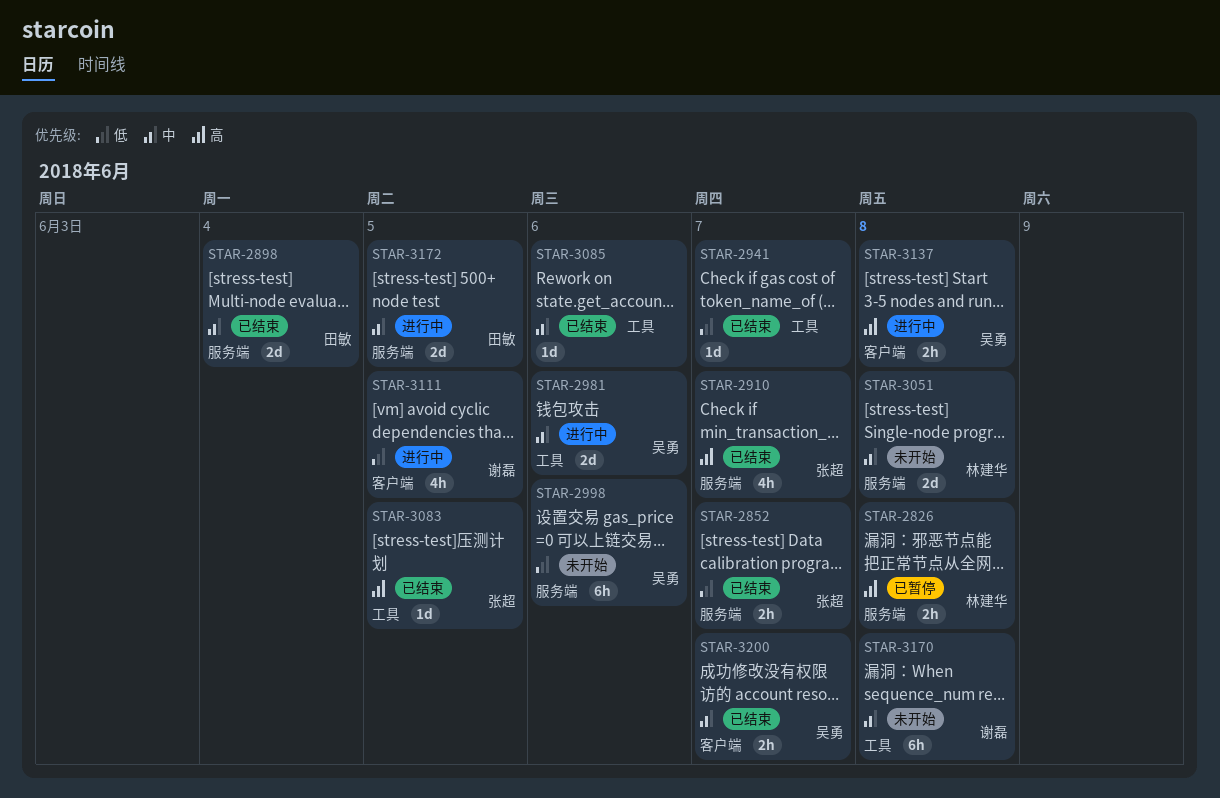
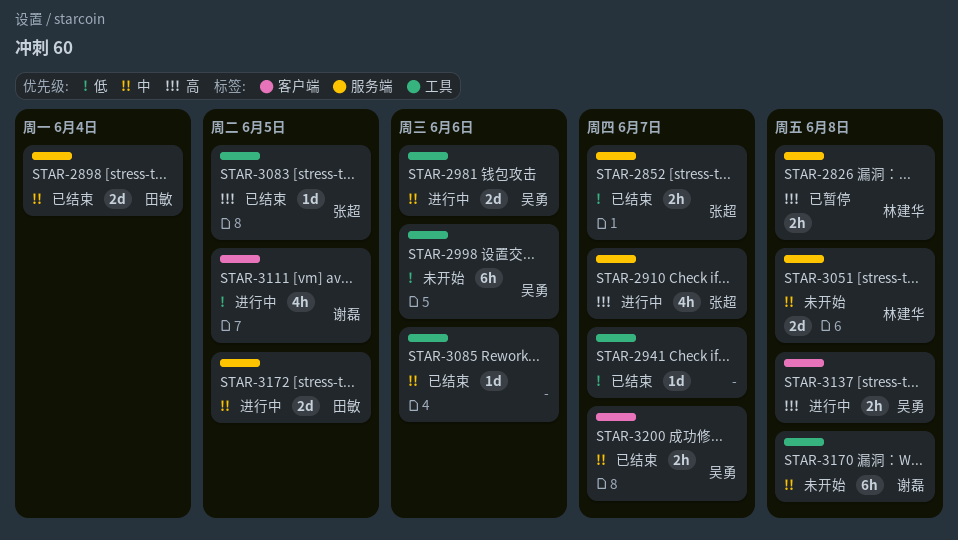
STAR-2910, status: 已结束 -> 进行中
STAR-2998, label: 服务端 -> 工具

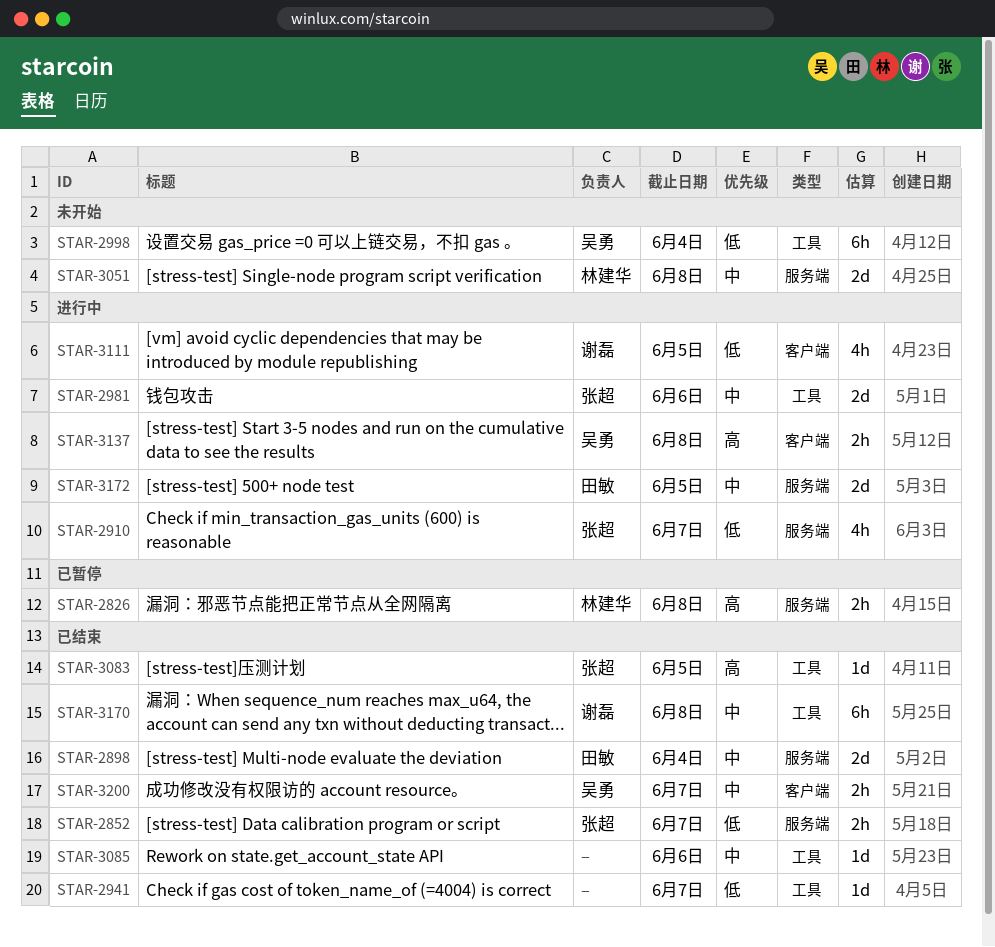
STAR-2910, priority: 高 -> 低
STAR-2981, owner: 吴勇 -> 张超
STAR-2998, due: Jun 6 -> Jun 4
STAR-3170, status: 未开始 -> 已结束

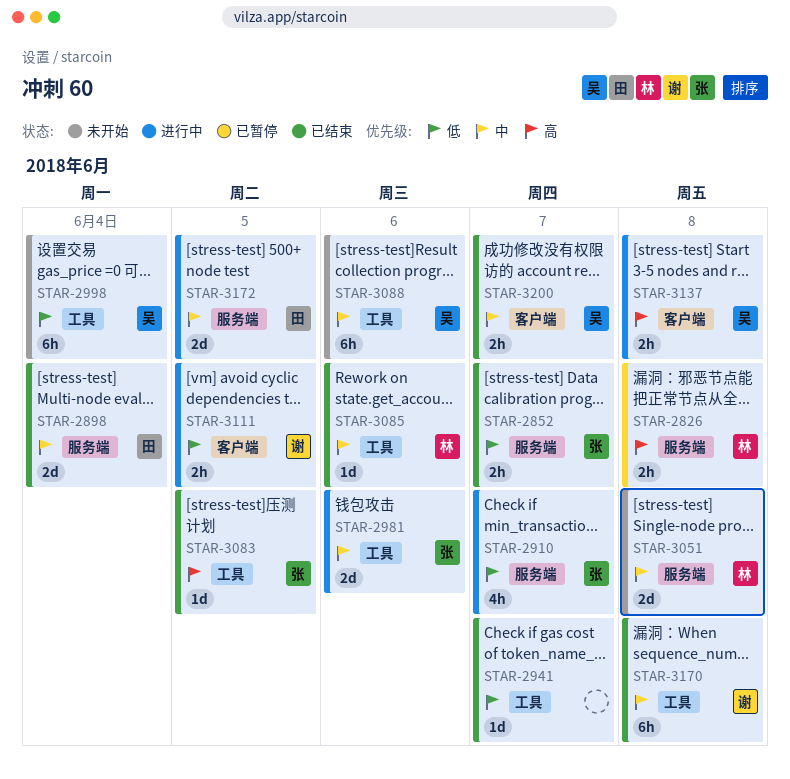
STAR-3085, owner: none -> 林建华
STAR-3088: none -> present
STAR-3111, estimate: 4h -> 2h

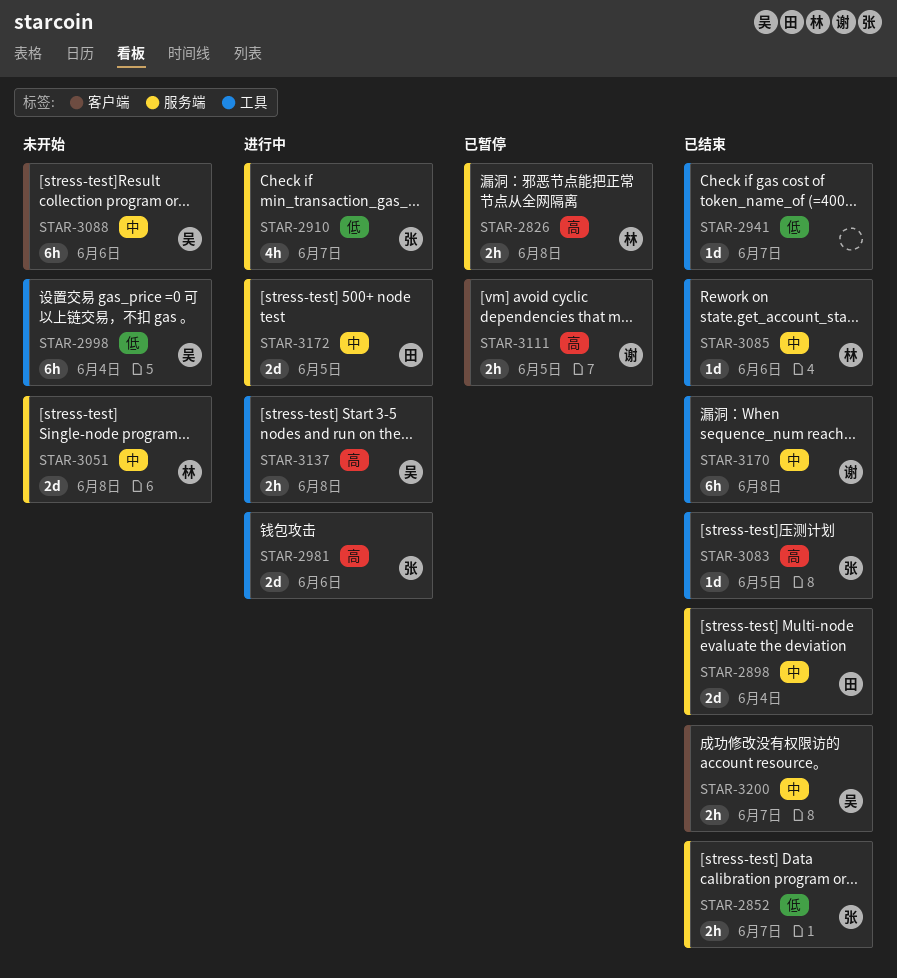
STAR-2981, priority: 中 -> 高
STAR-3088, label: 工具 -> 客户端
STAR-3111, status: 进行中 -> 已暂停
STAR-3111, priority: 低 -> 高
STAR-3137, label: 客户端 -> 工具

